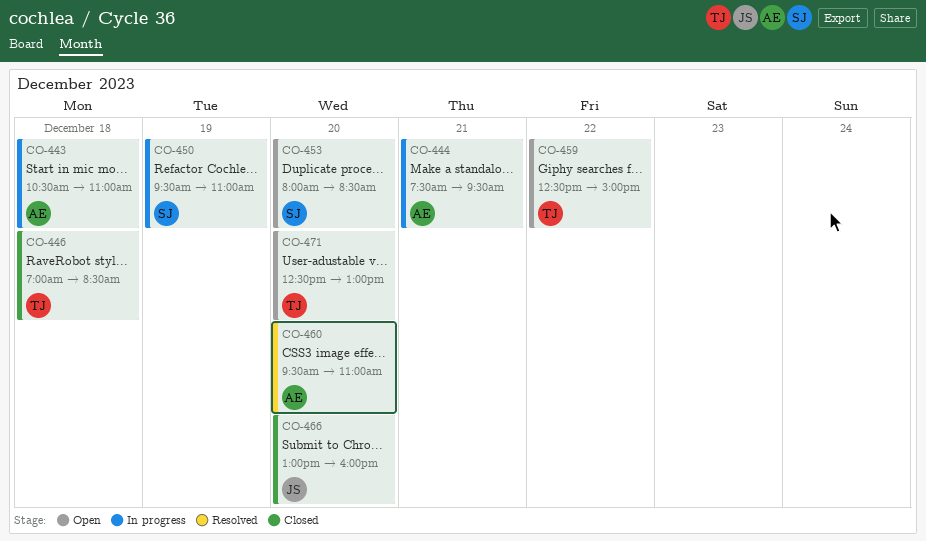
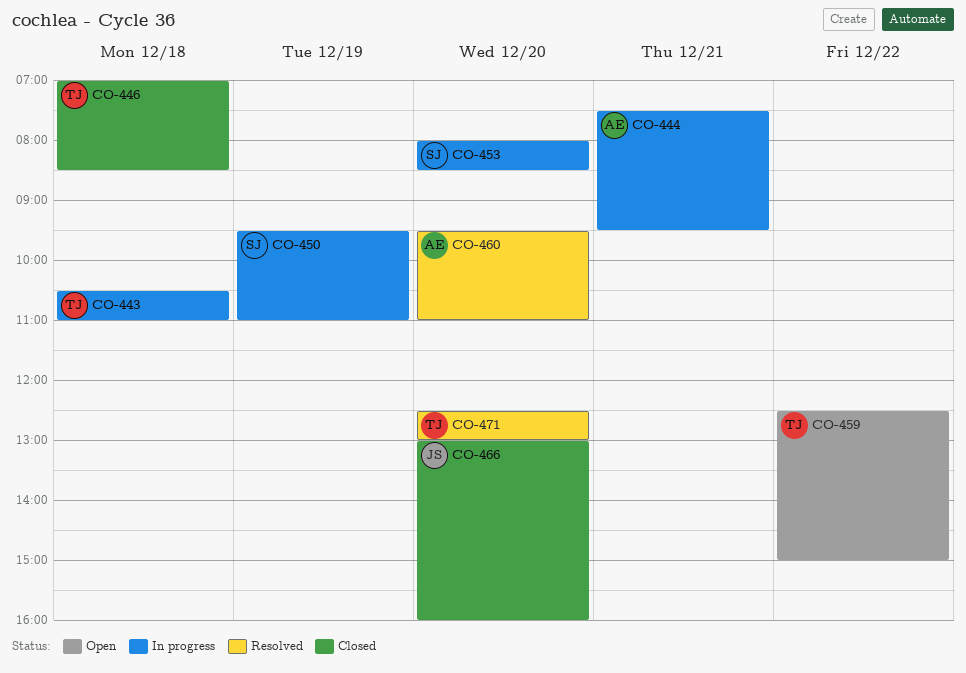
CO-443, owner: AE -> TJ
CO-453, status: Open -> In progress
CO-471, status: Open -> Resolved

